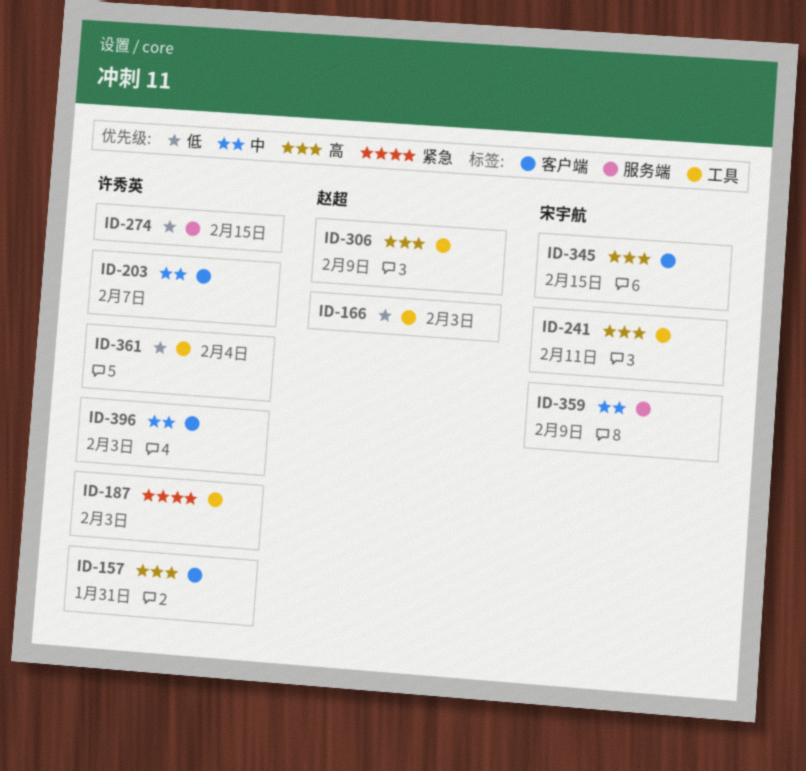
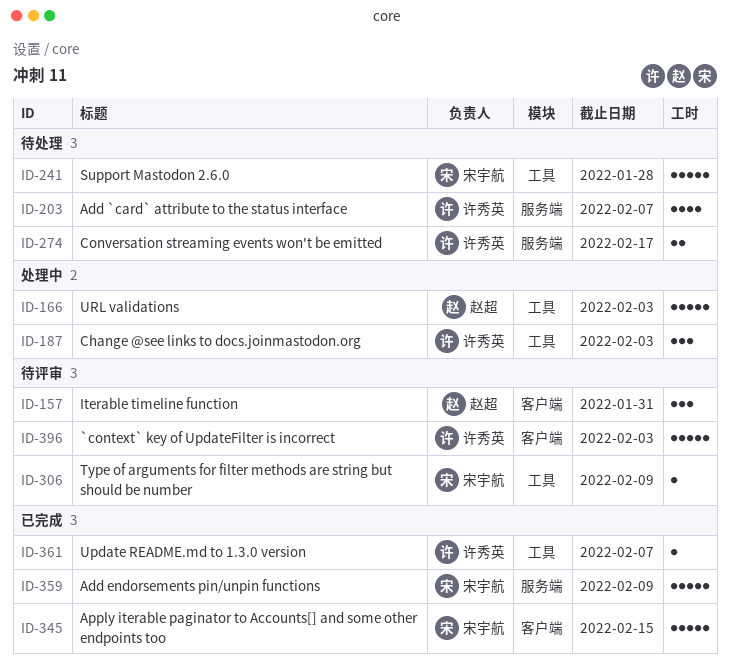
ID-157, owner: 许秀英 -> 赵超
ID-203, label: 客户端 -> 服务端
ID-241, due: Feb 11 -> Jan 28
ID-274, due: Feb 15 -> Feb 17
ID-306, owner: 赵超 -> 宋宇航
ID-361, due: Feb 4 -> Feb 7

